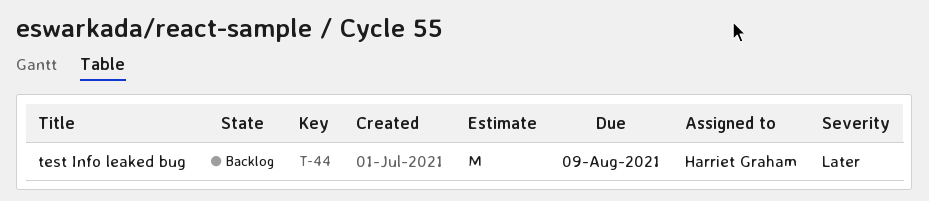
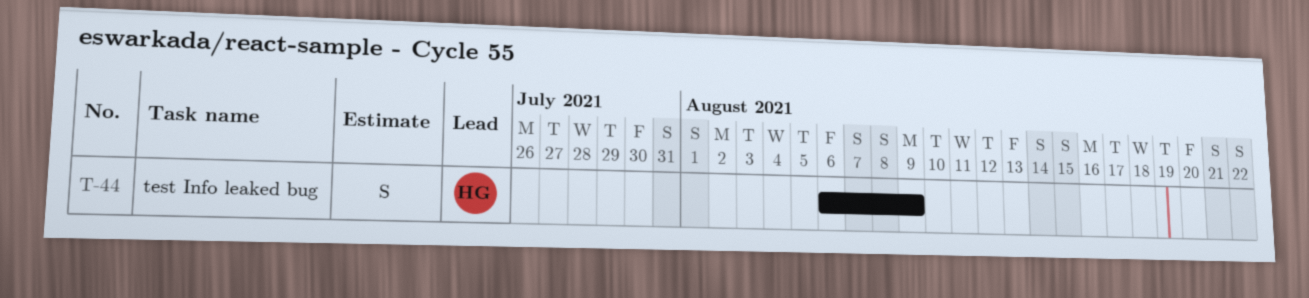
T-44, estimate: M -> S

